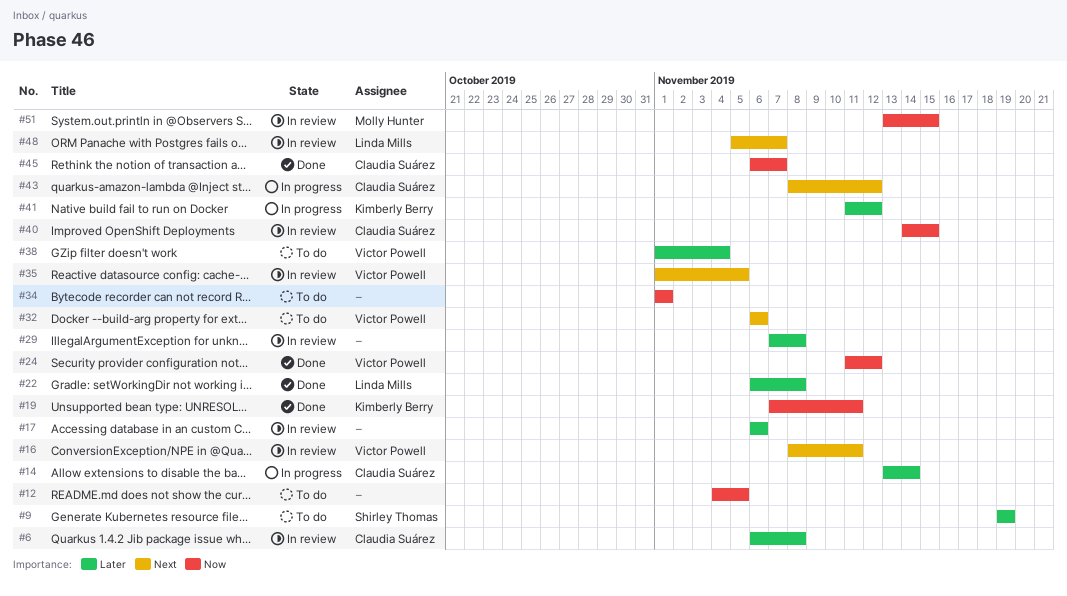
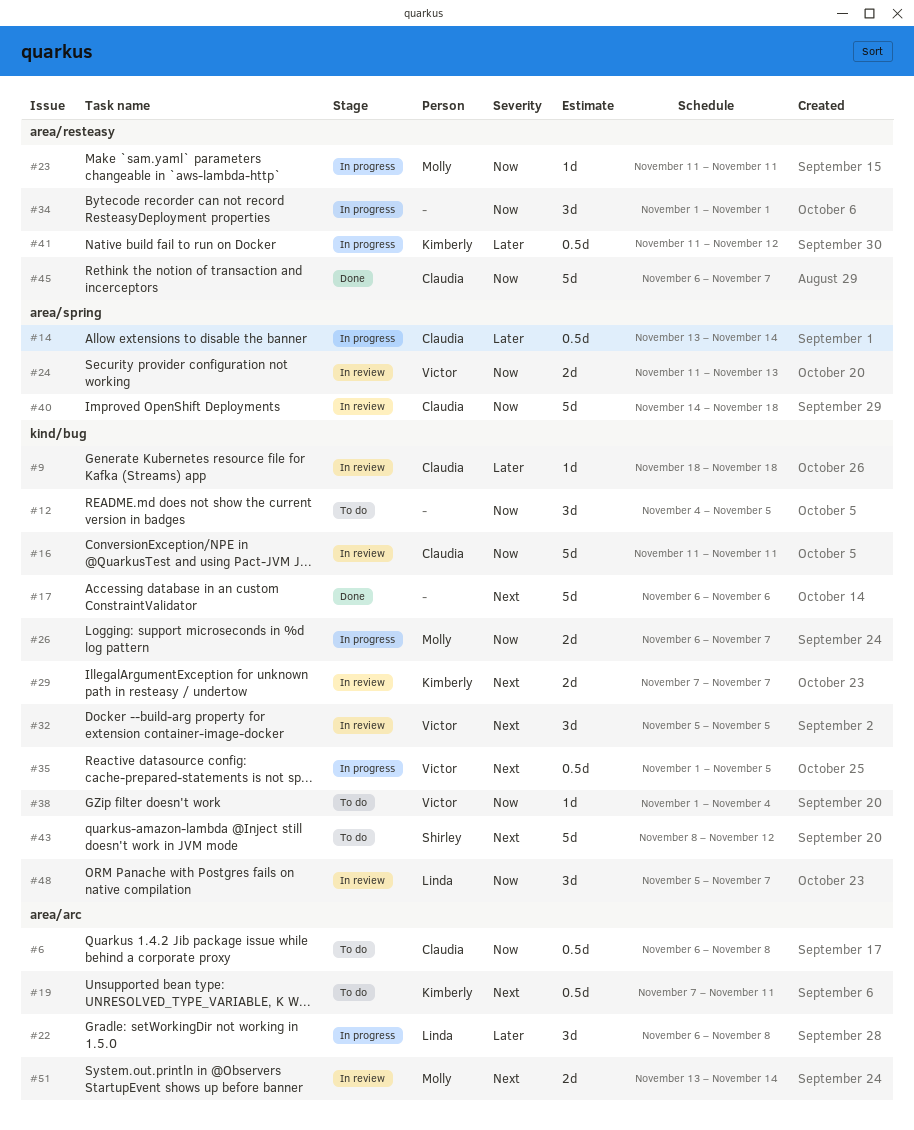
#6, status: In review -> To do
#6, priority: Later -> Now
#9, status: To do -> In review
#9, owner: Shirley Thomas -> Claudia Suárez
#9, start: Nov 19 -> Nov 18
#9, due: Nov 19 -> Nov 18
#16, owner: Victor Powell -> Claudia Suárez
#16, priority: Next -> Now
#16, start: Nov 8 -> Nov 11
#17, status: In review -> Done
#17, priority: Later -> Next
#19, status: Done -> To do
#19, priority: Now -> Next
#22, status: Done -> In progress
#23: none -> present
#24, status: Done -> In review
#24, due: Nov 12 -> Nov 13
#26: none -> present
#29, owner: none -> Kimberly Berry
#29, priority: Later -> Next
#29, due: Nov 8 -> Nov 7
#32, status: To do -> In review
#32, start: Nov 6 -> Nov 5
#32, due: Nov 6 -> Nov 5
#34, status: To do -> In progress
#35, status: In review -> In progress
#38, priority: Later -> Now
#40, due: Nov 15 -> Nov 18
#43, status: In progress -> To do
#43, owner: Claudia Suárez -> Shirley Thomas
#48, priority: Next -> Now
#51, priority: Now -> Next
#51, due: Nov 15 -> Nov 14

